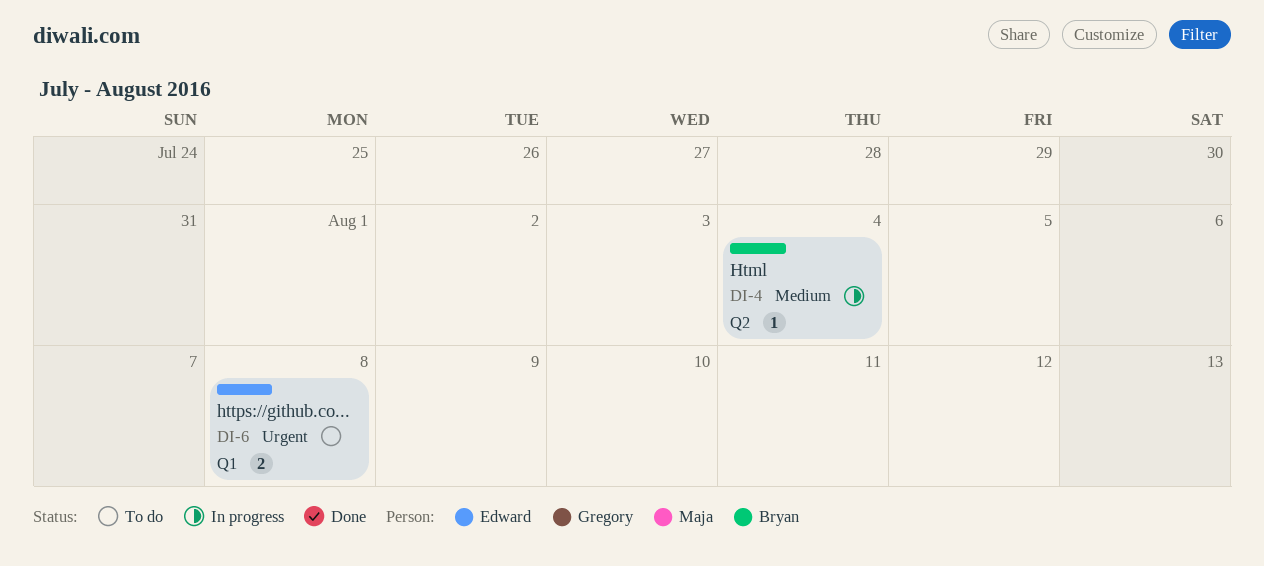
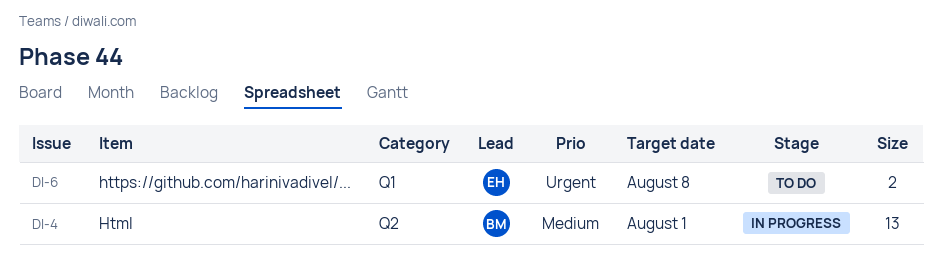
DI-4, estimate: 1 -> 13
DI-4, due: Aug 4 -> Aug 1

